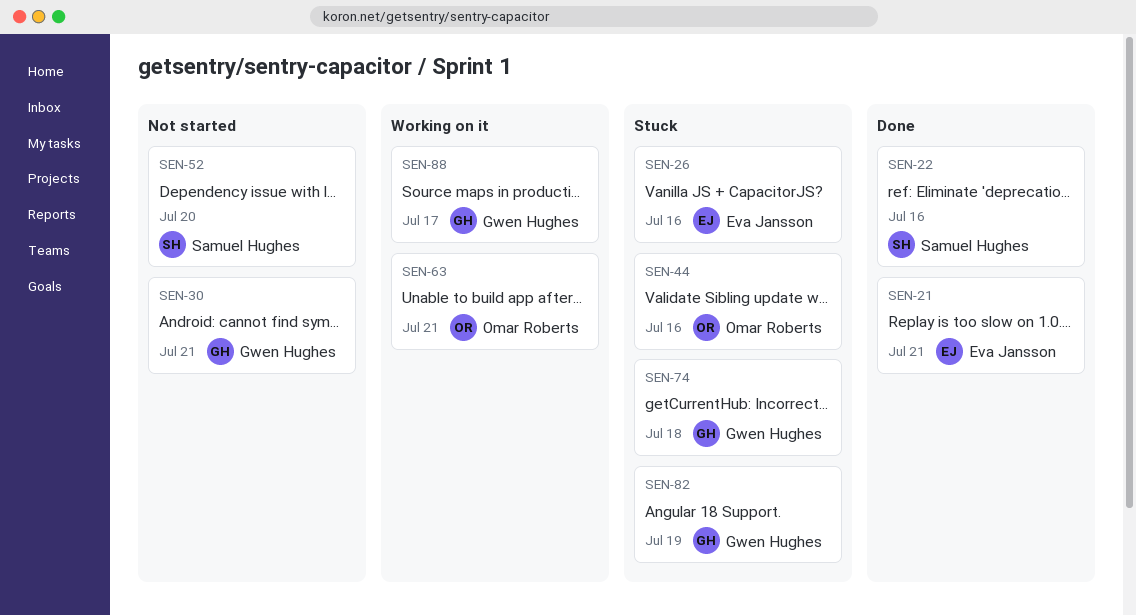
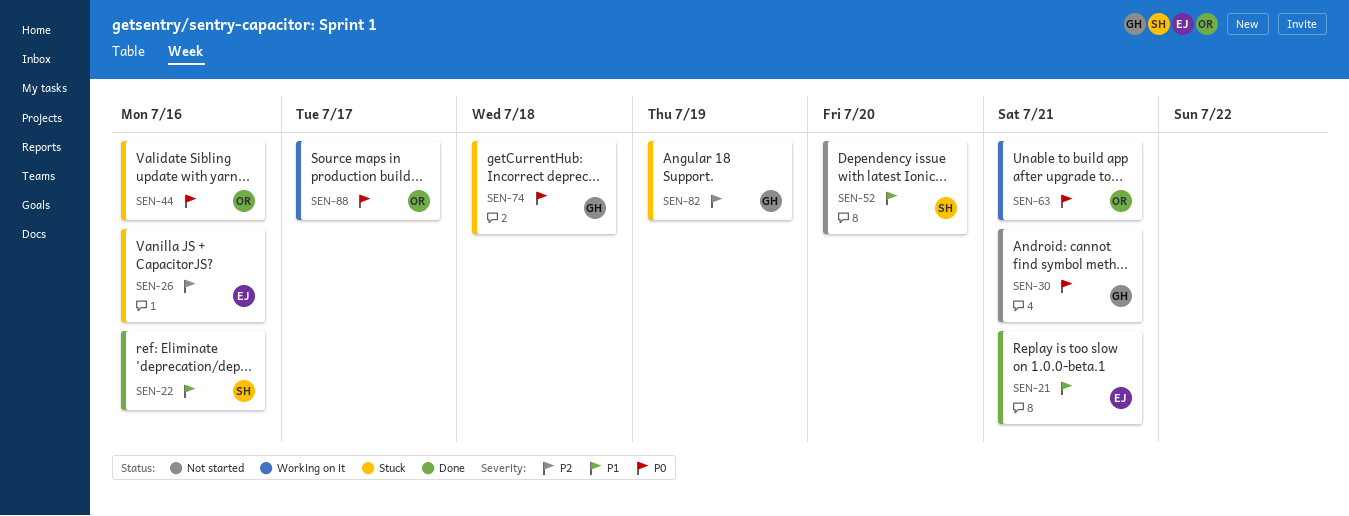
SEN-88, owner: Gwen Hughes -> Omar Roberts

